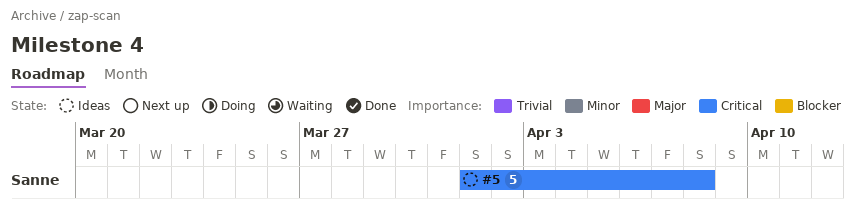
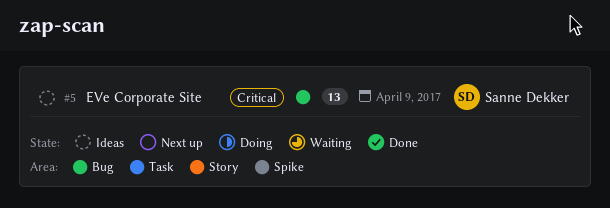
#5, estimate: 5 -> 13
#5, due: Apr 8 -> Apr 9

